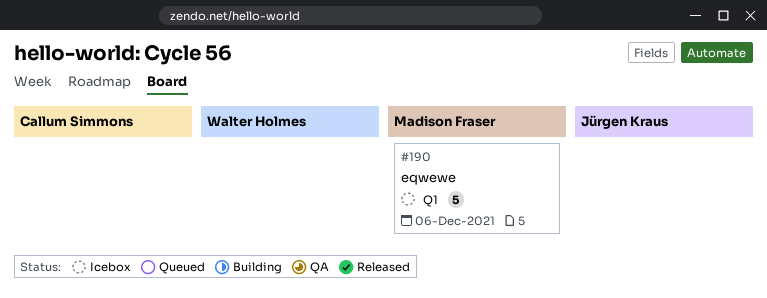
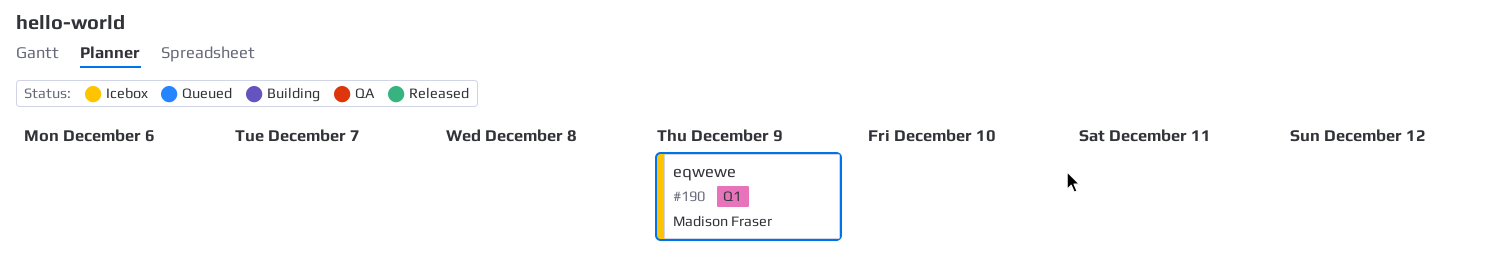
#190, due: Dec 6 -> Dec 9

